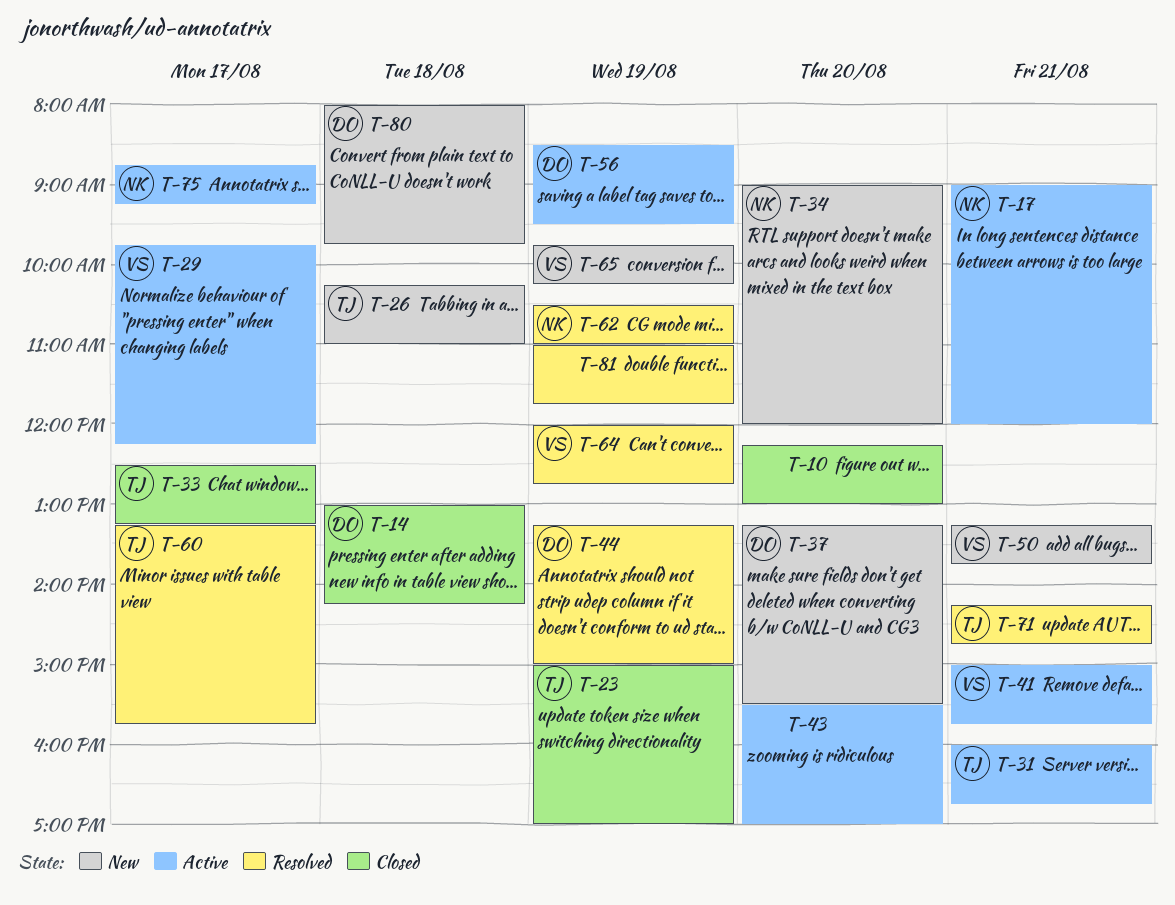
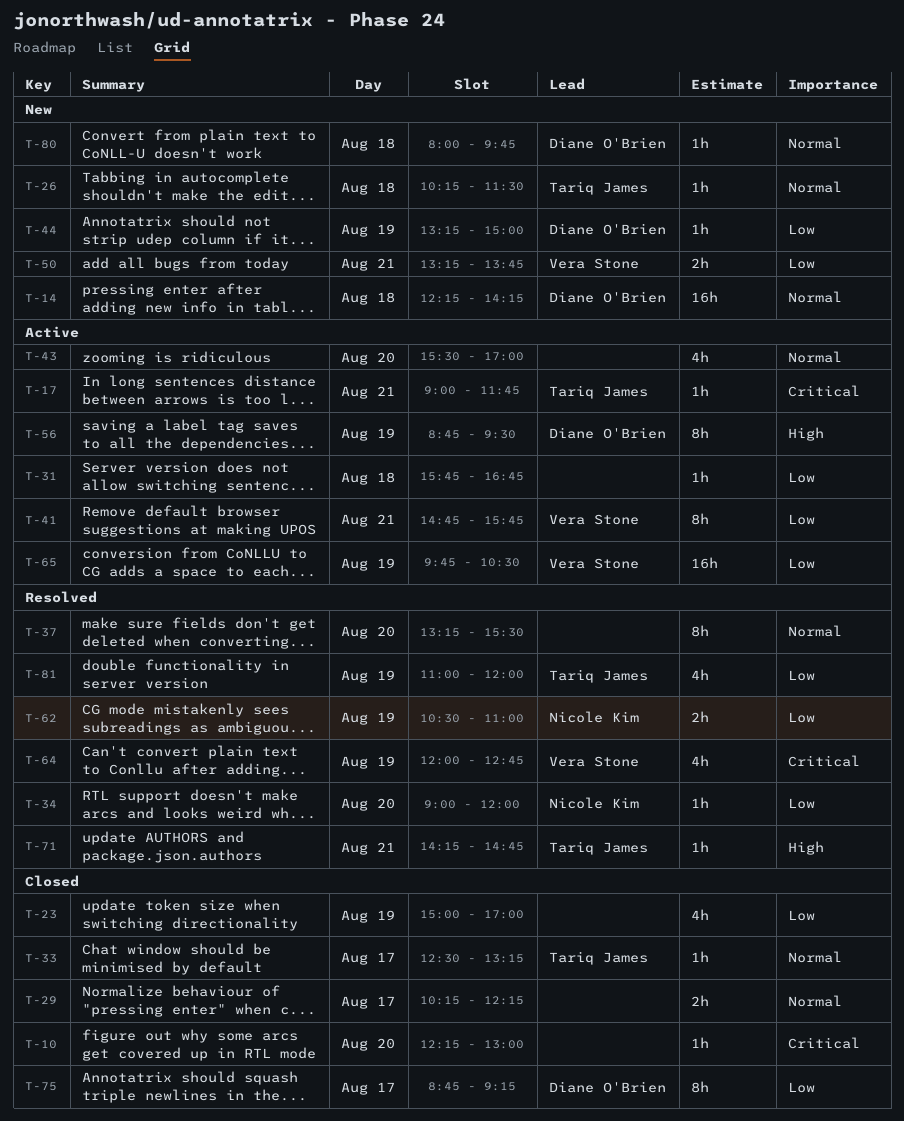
T-14, status: Closed -> New
T-14, begins: 13:00 -> 12:15
T-17, owner: Nicole Kim -> Tariq James
T-17, ends: 12:00 -> 11:45
T-23, owner: Tariq James -> none
T-26, ends: 11:00 -> 11:30
T-29, status: Active -> Closed
T-29, owner: Vera Stone -> none
T-29, begins: 09:45 -> 10:15
T-31, owner: Tariq James -> none
T-31, day: Aug 21 -> Aug 18
T-31, begins: 16:00 -> 15:45
T-34, status: New -> Resolved
T-37, status: New -> Resolved
T-37, owner: Diane O'Brien -> none
T-41, begins: 15:00 -> 14:45
T-44, status: Resolved -> New
T-56, begins: 08:30 -> 08:45
T-60: present -> none
T-65, status: New -> Active
T-65, ends: 10:15 -> 10:30
T-75, status: Active -> Closed
T-75, owner: Nicole Kim -> Diane O'Brien
T-81, owner: none -> Tariq James
T-81, ends: 11:45 -> 12:00

